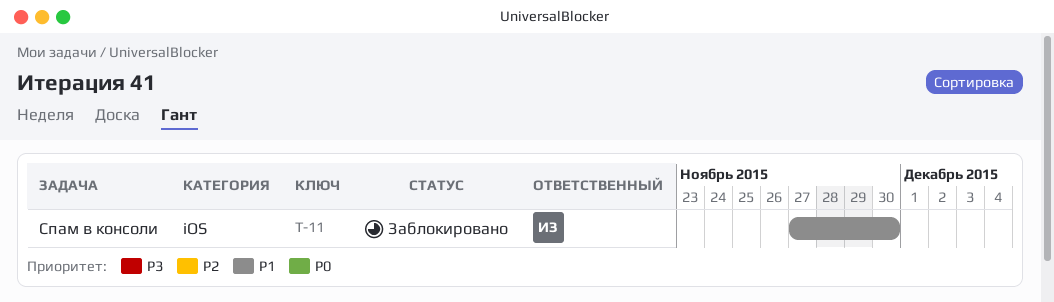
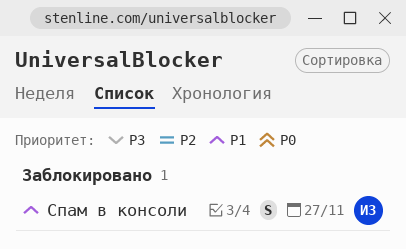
Спам в консоли, due: Nov 30 -> Nov 27

